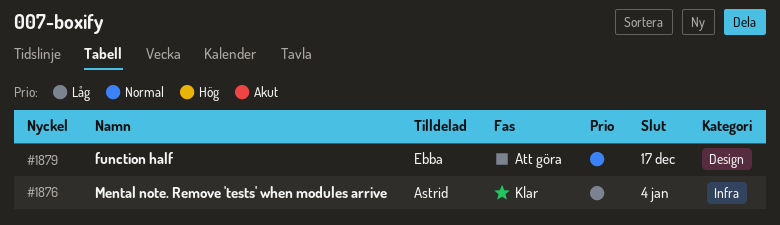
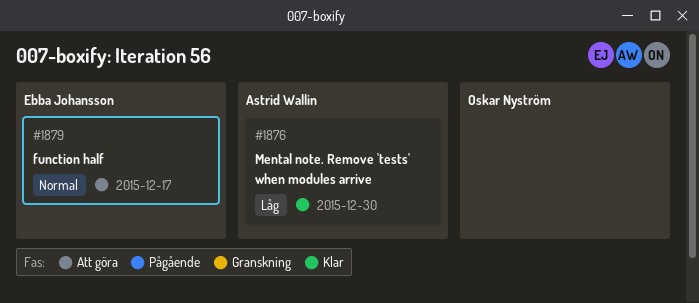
#1876, due: Jan 4 -> Dec 30

